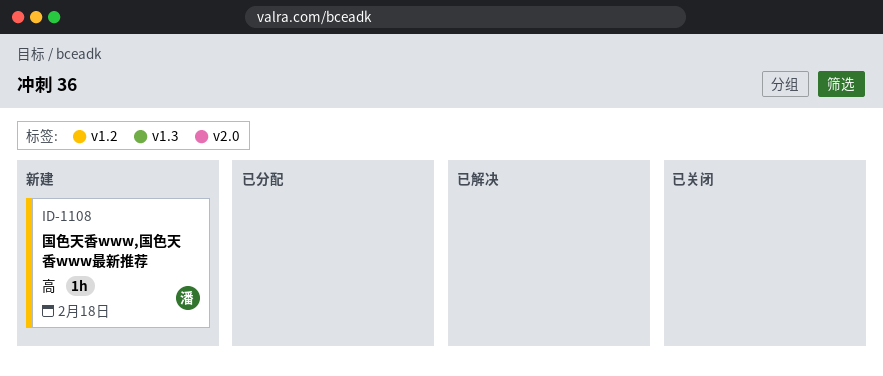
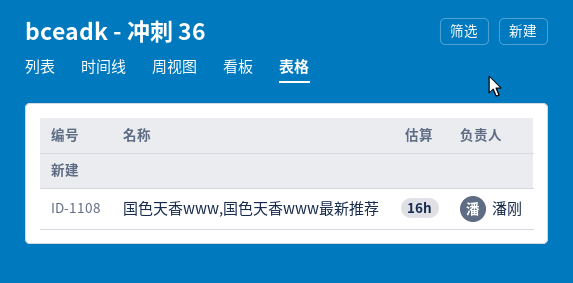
ID-1108, estimate: 1h -> 16h

